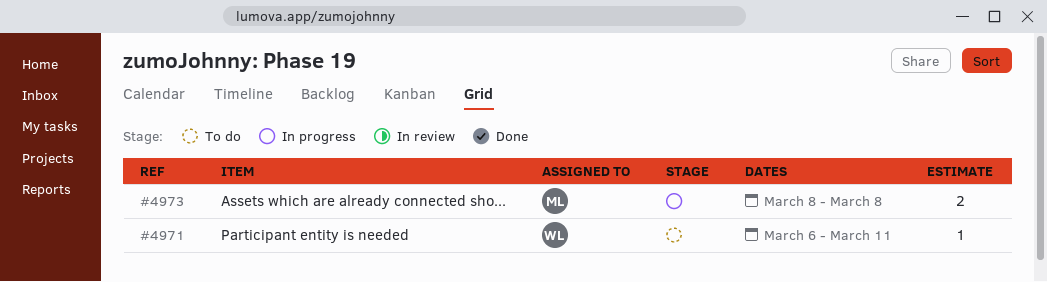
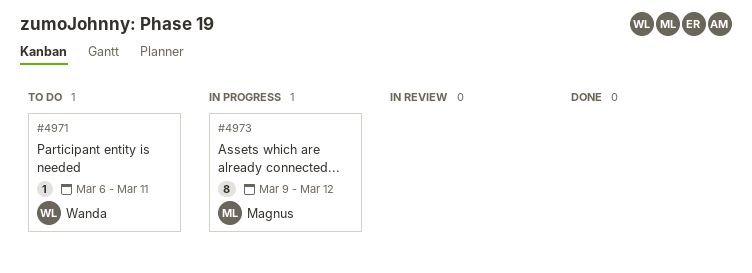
#4973, estimate: 2 -> 8
#4973, start: Mar 8 -> Mar 9
#4973, due: Mar 8 -> Mar 12

